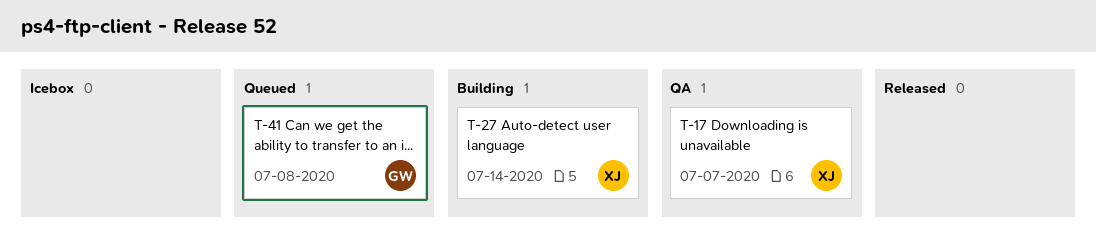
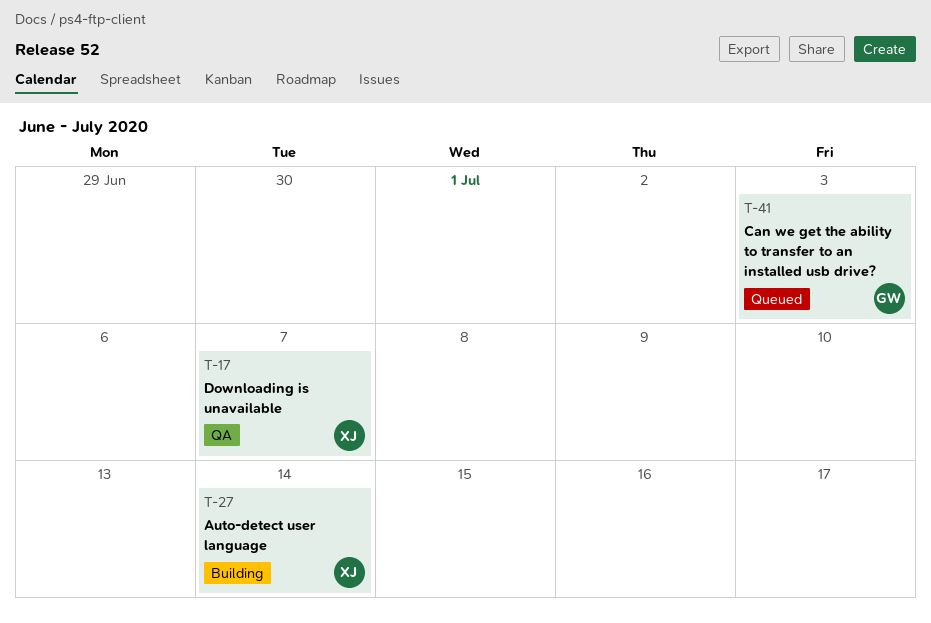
T-41, due: Jul 8 -> Jul 3

